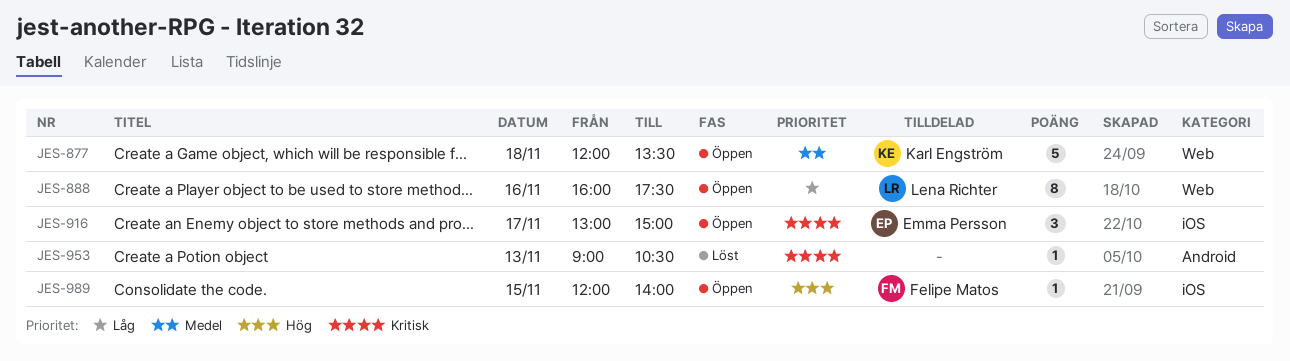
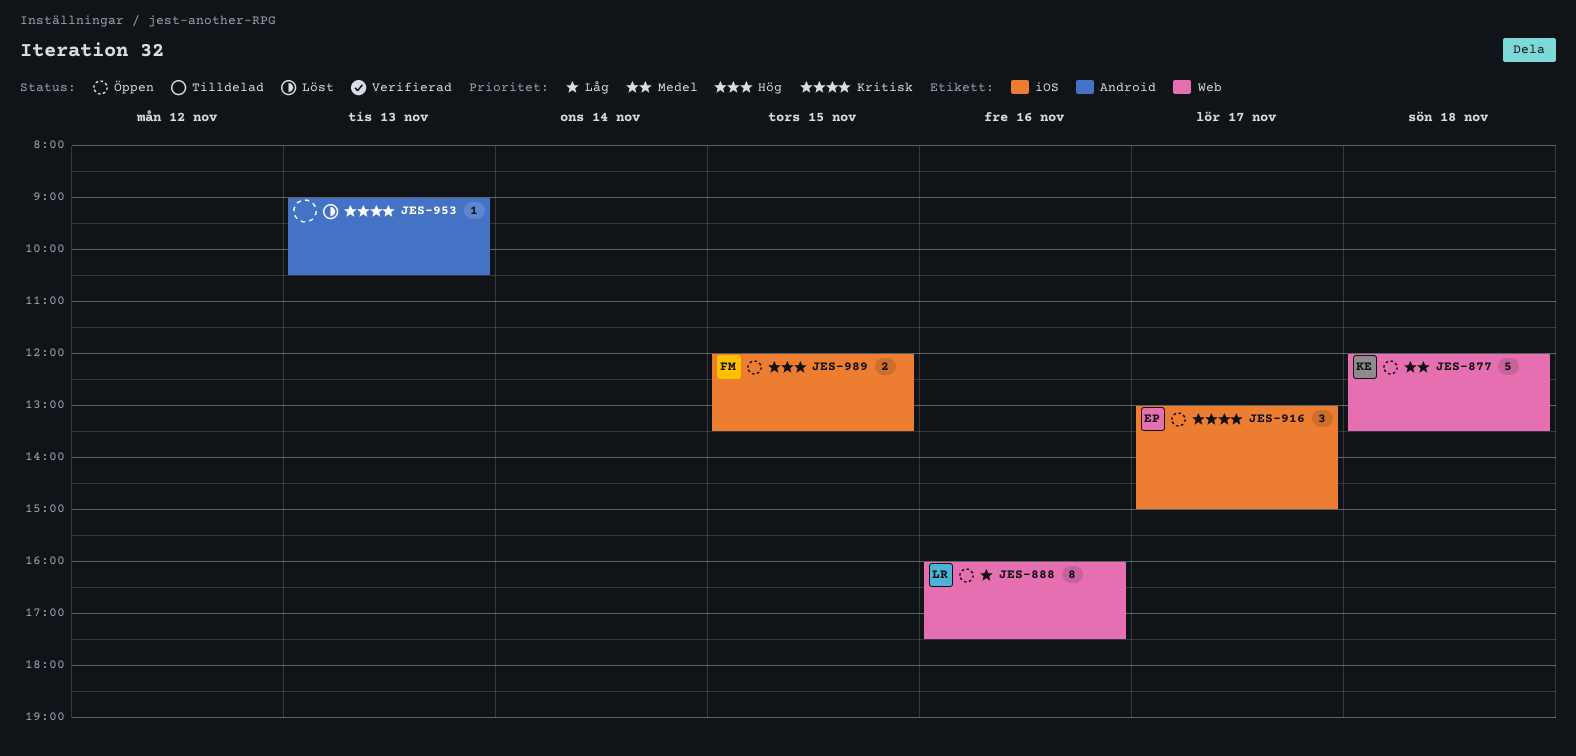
JES-989, estimate: 1 -> 2
JES-989, ends: 14:00 -> 13:30

